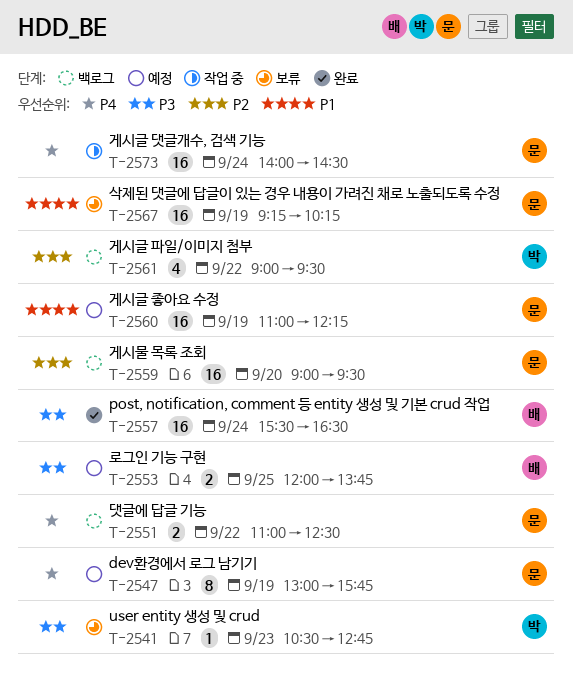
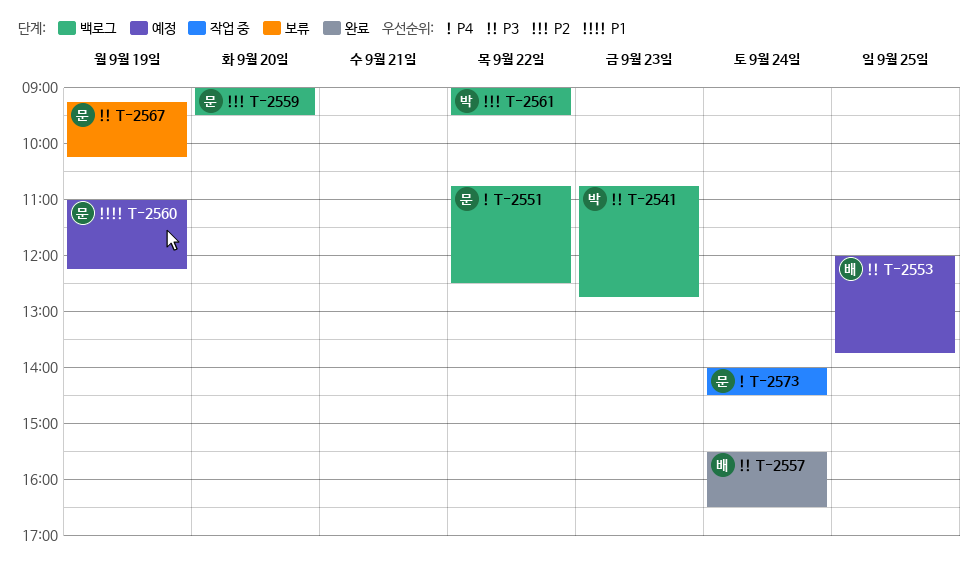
T-2541, status: 보류 -> 백로그
T-2541, begins: 10:30 -> 10:45
T-2547: present -> none
T-2551, begins: 11:00 -> 10:45
T-2567, priority: P1 -> P3

